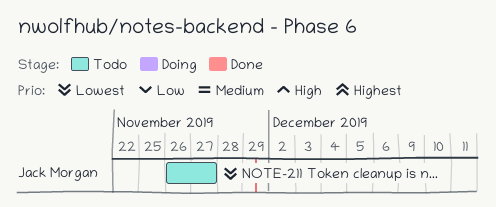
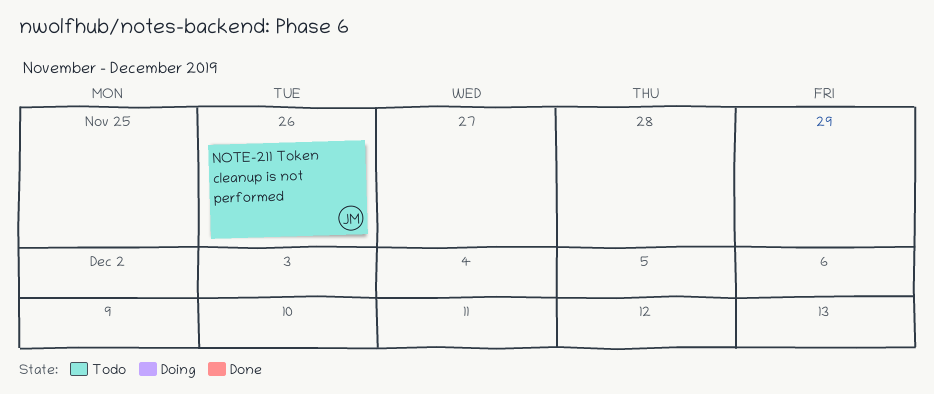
NOTE-211, due: Nov 27 -> Nov 26

